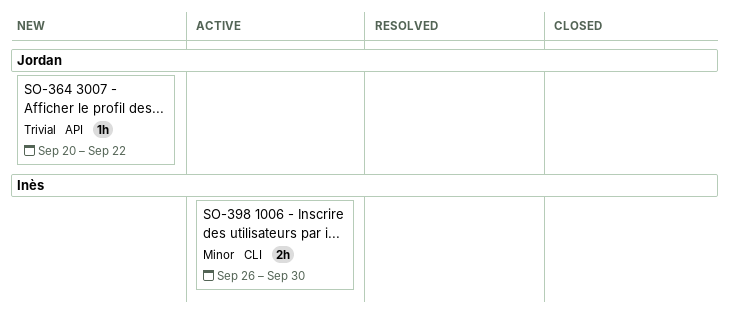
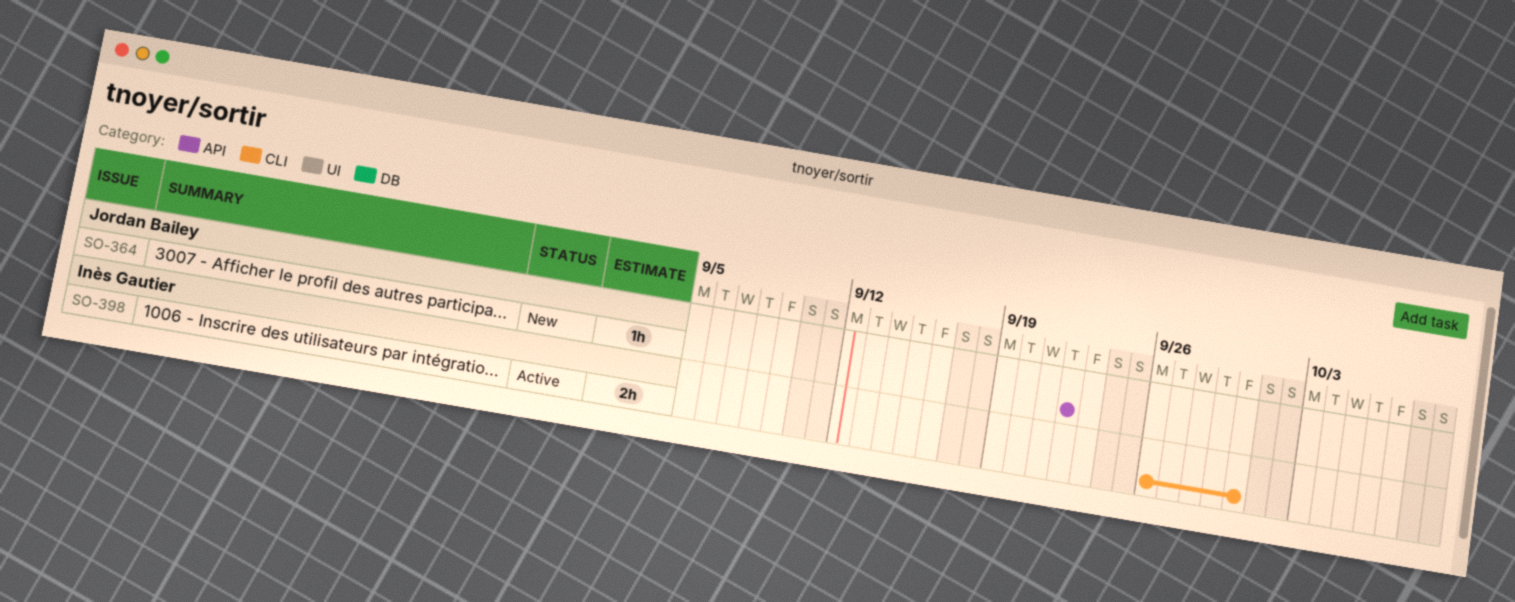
SO-364, start: Sep 20 -> Sep 22

